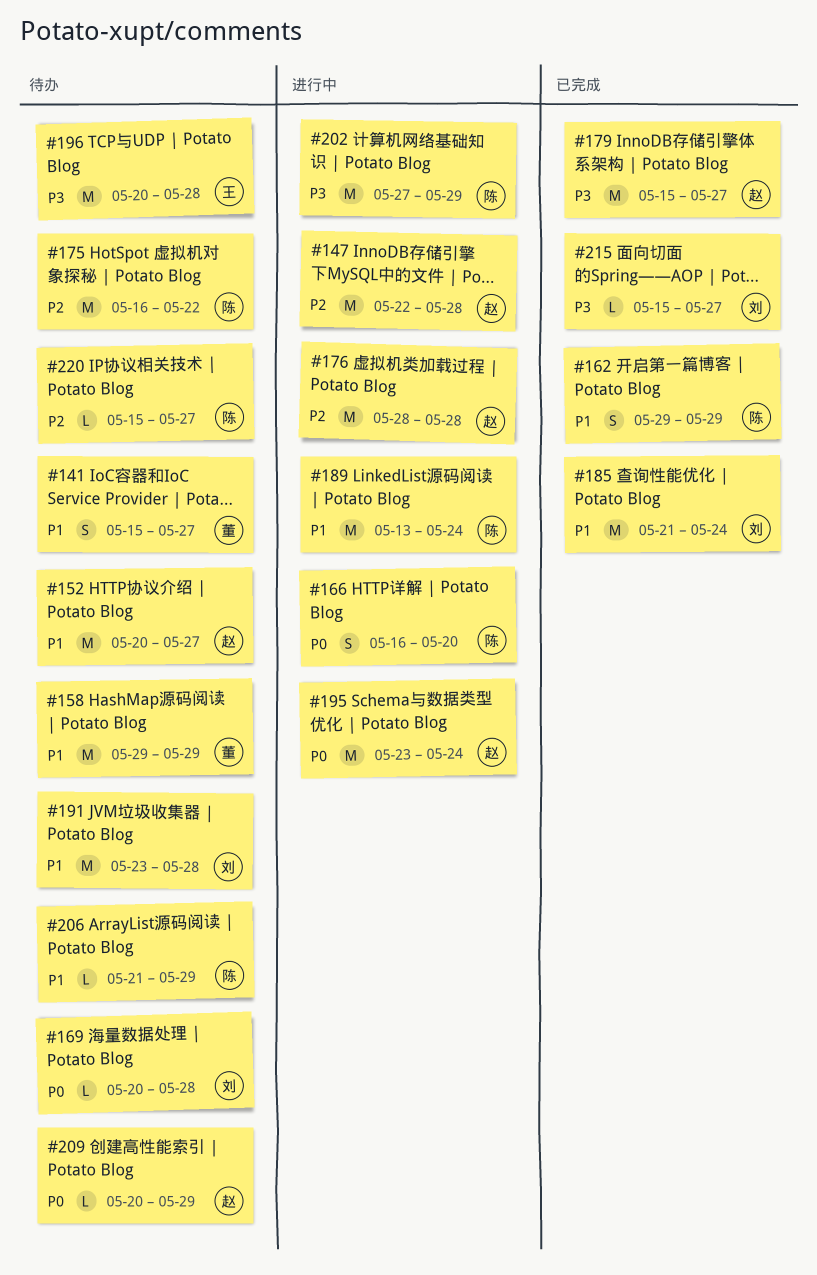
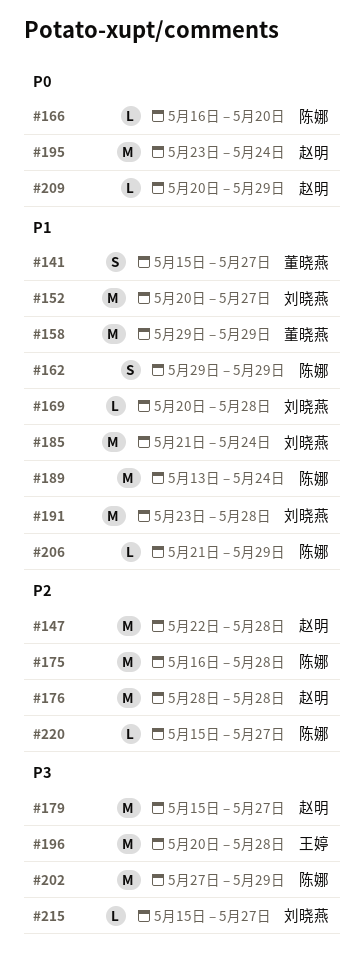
#152, owner: 赵明 -> 刘晓燕
#166, estimate: S -> L
#169, priority: P0 -> P1
#175, due: May 22 -> May 28

